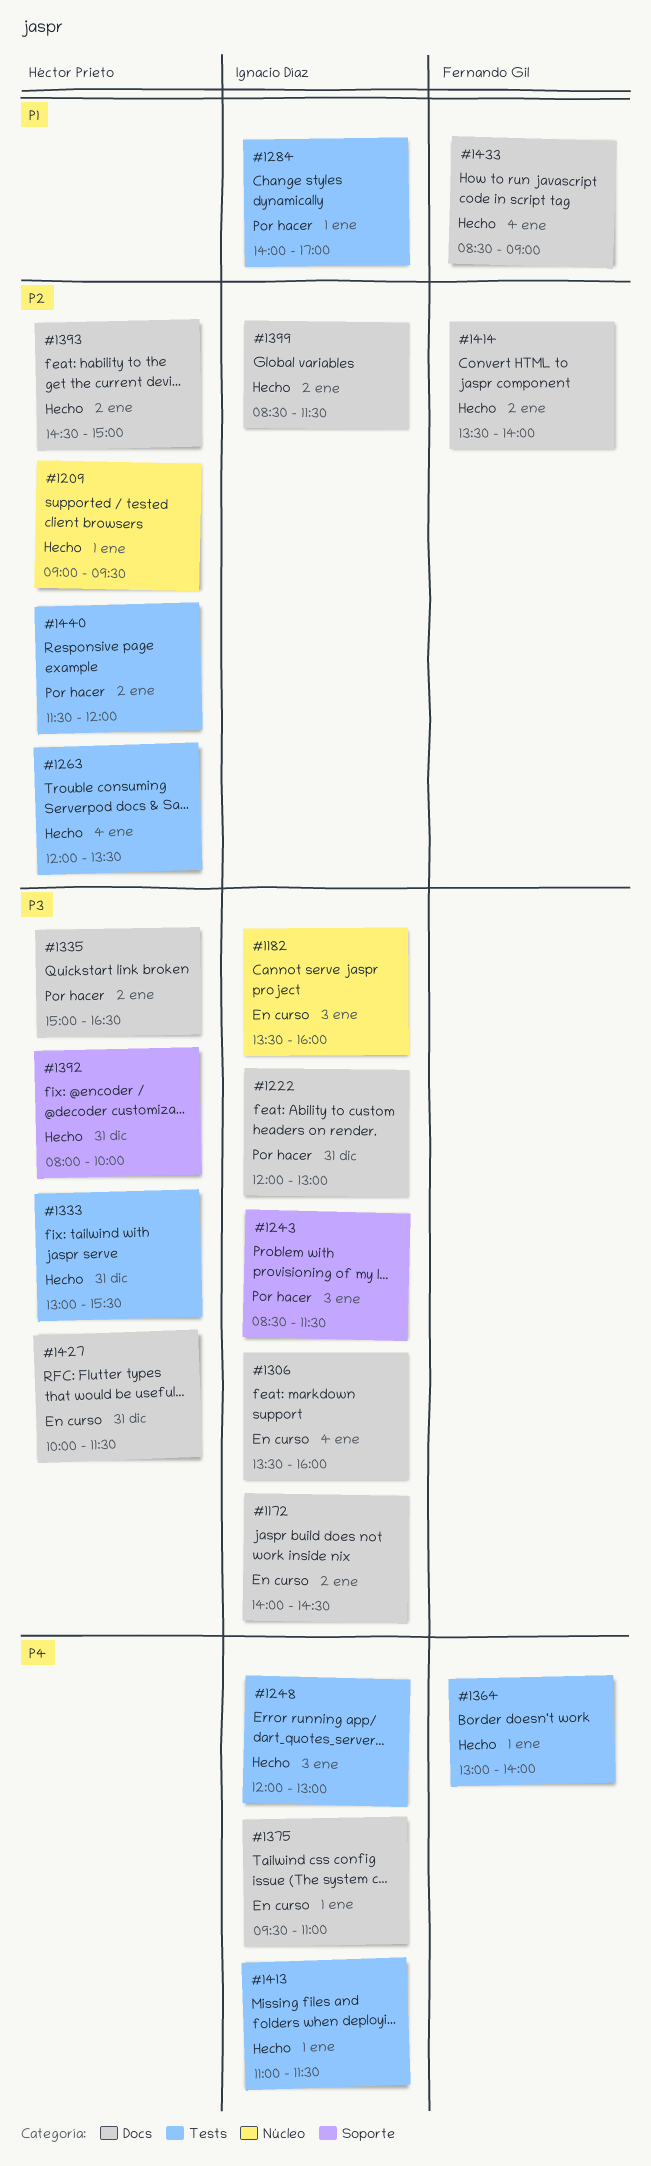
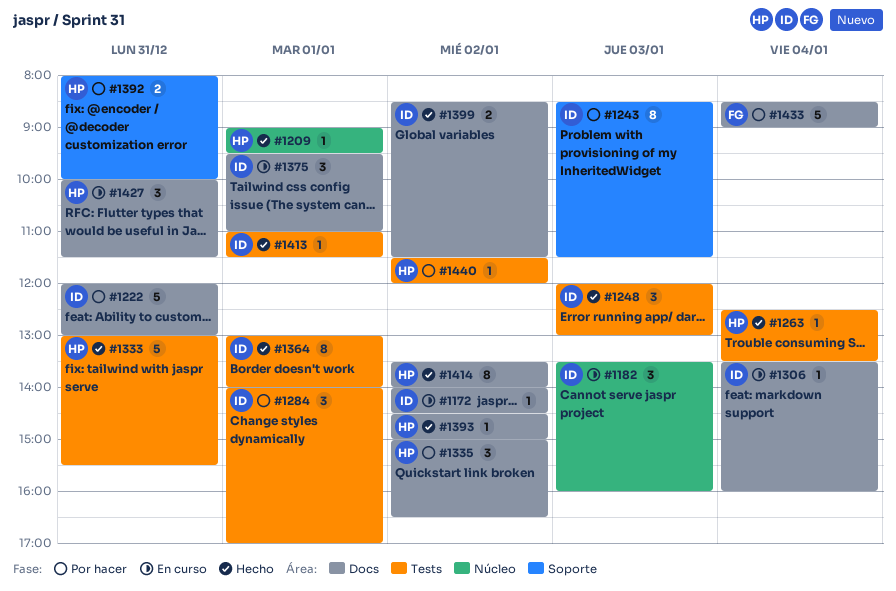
#1263, begins: 12:00 -> 12:30
#1364, owner: Fernando Gil -> Ignacio Díaz
#1392, status: Hecho -> Por hacer
#1414, owner: Fernando Gil -> Héctor Prieto
#1433, status: Hecho -> Por hacer

